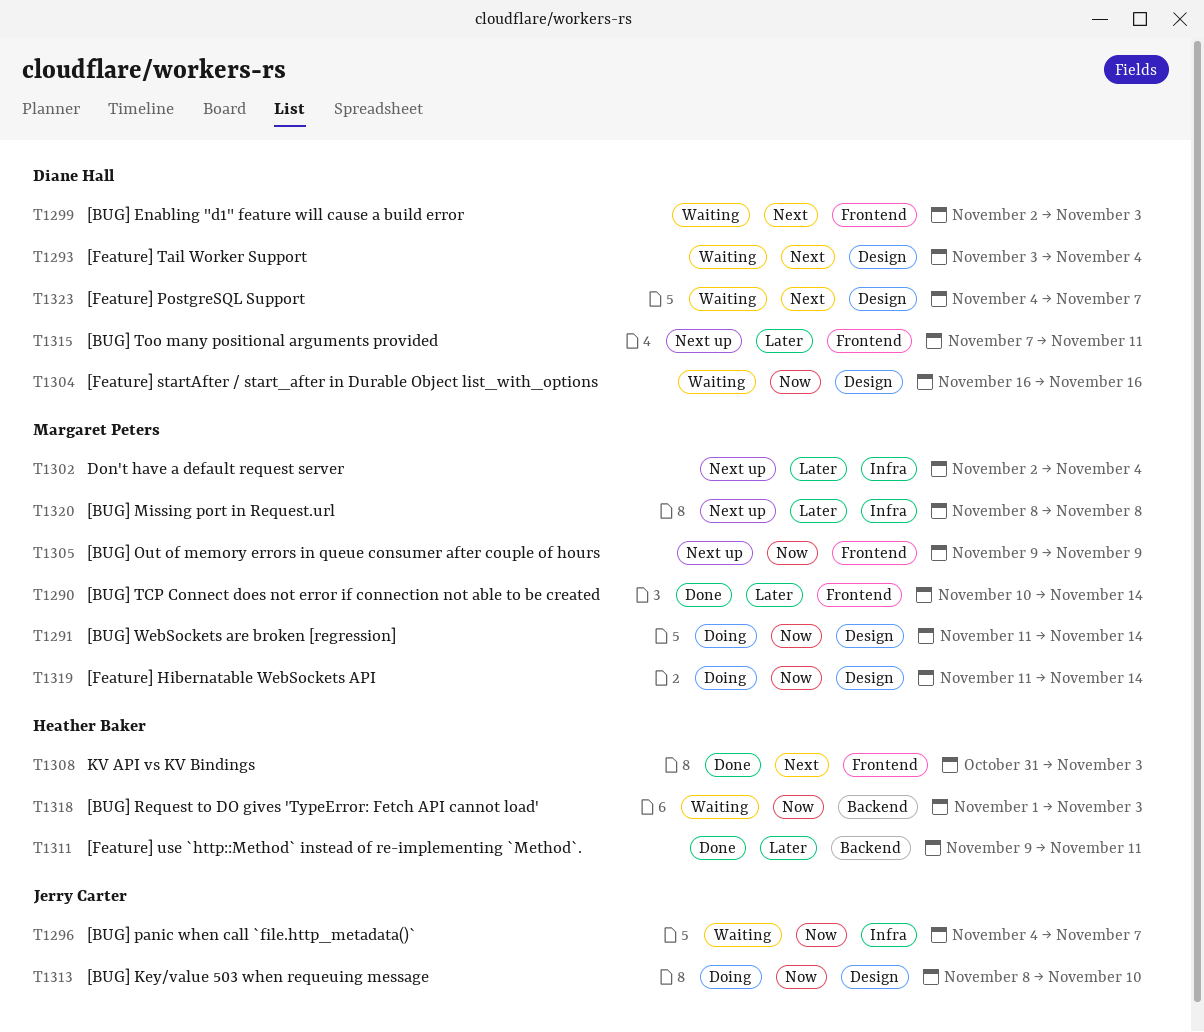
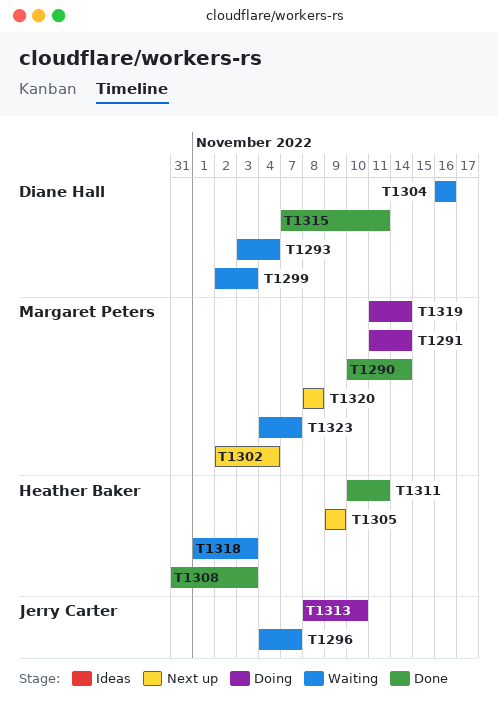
T1305, owner: Margaret Peters -> Heather Baker
T1311, start: Nov 9 -> Nov 10
T1315, status: Next up -> Done
T1323, owner: Diane Hall -> Margaret Peters

